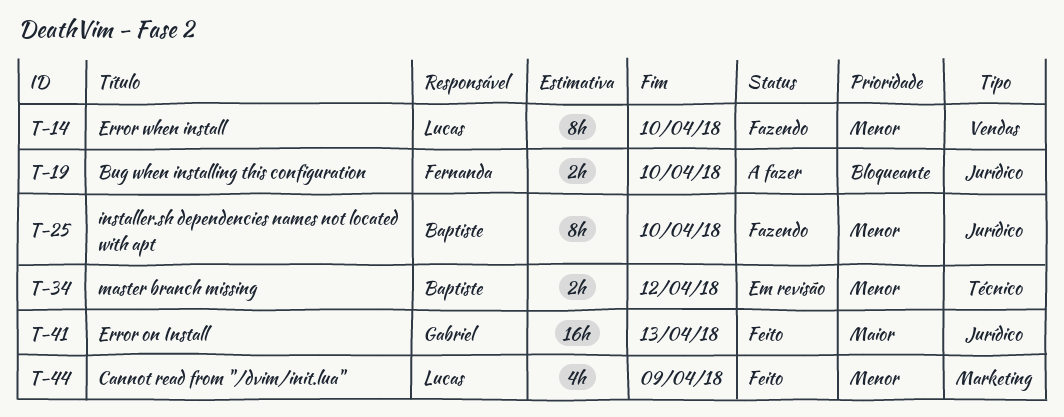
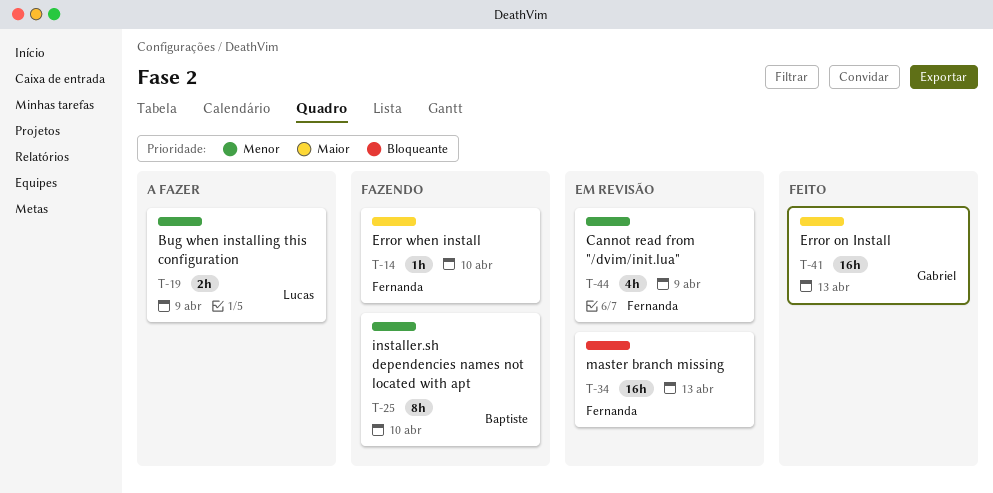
T-14, owner: Lucas -> Fernanda
T-14, priority: Menor -> Maior
T-14, estimate: 8h -> 1h
T-19, owner: Fernanda -> Lucas
T-19, priority: Bloqueante -> Menor
T-19, due: Apr 10 -> Apr 9
T-34, owner: Baptiste -> Fernanda
T-34, priority: Menor -> Bloqueante
T-34, estimate: 2h -> 16h
T-34, due: Apr 12 -> Apr 13
T-44, status: Feito -> Em revisão
T-44, owner: Lucas -> Fernanda

